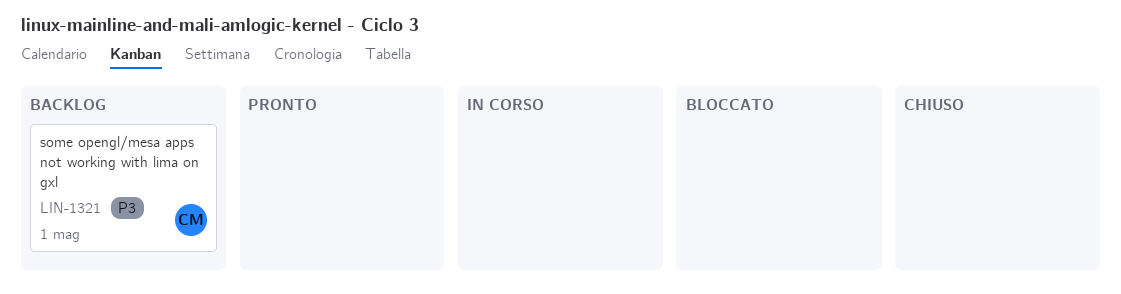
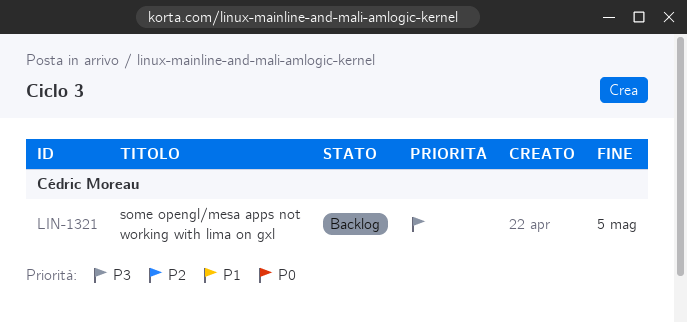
LIN-1321, due: May 1 -> May 5

